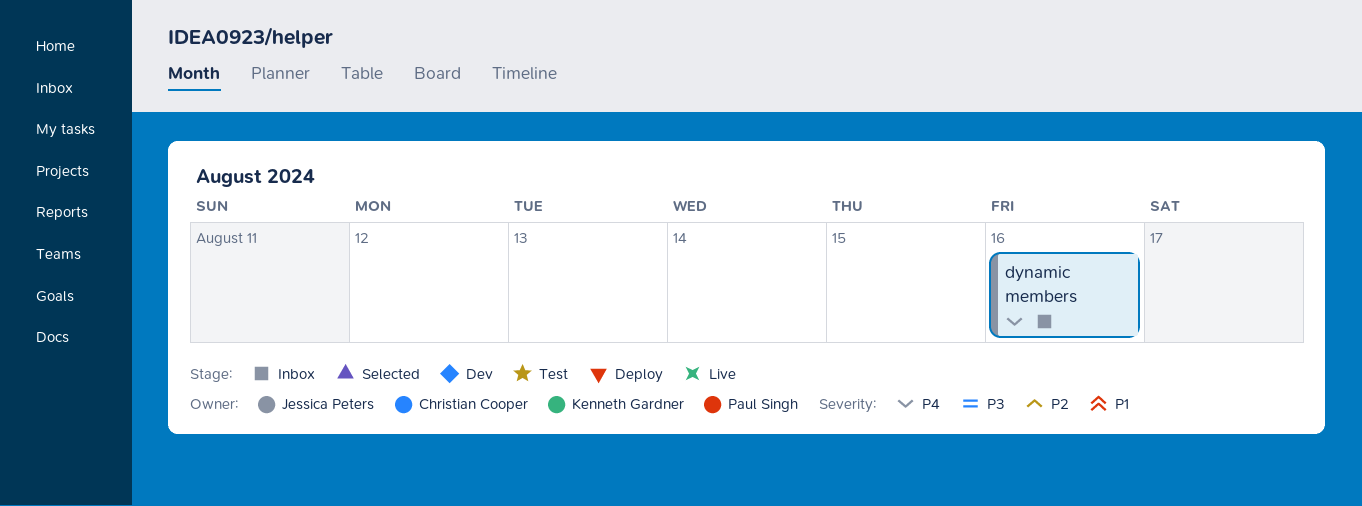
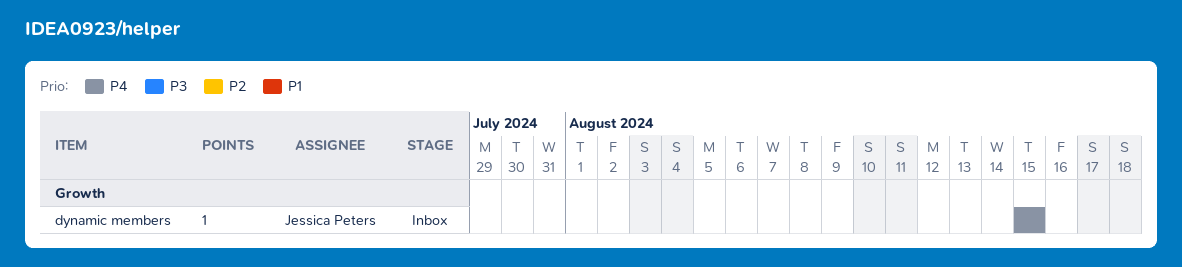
dynamic members, due: Aug 16 -> Aug 15

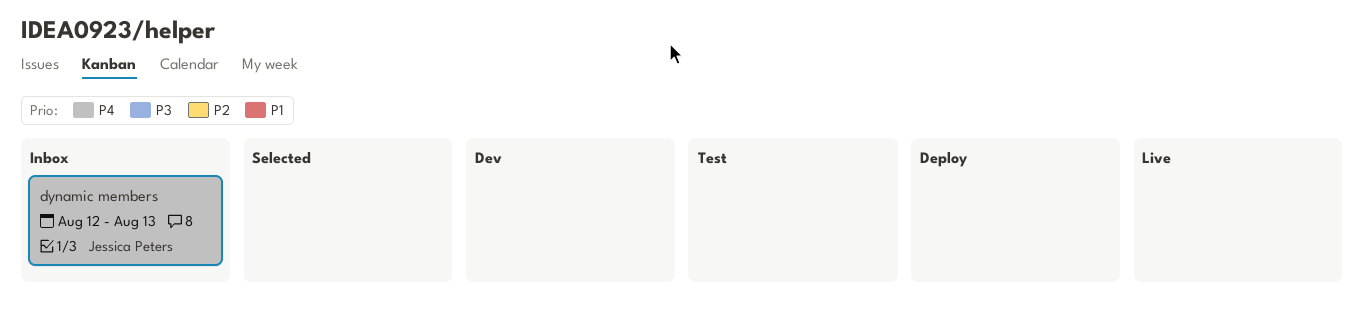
dynamic members, start: Aug 15 -> Aug 12
dynamic members, due: Aug 15 -> Aug 13

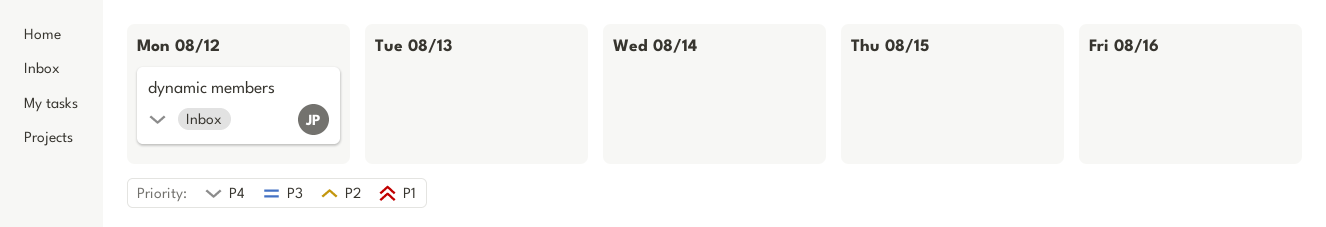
dynamic members, due: Aug 13 -> Aug 12

